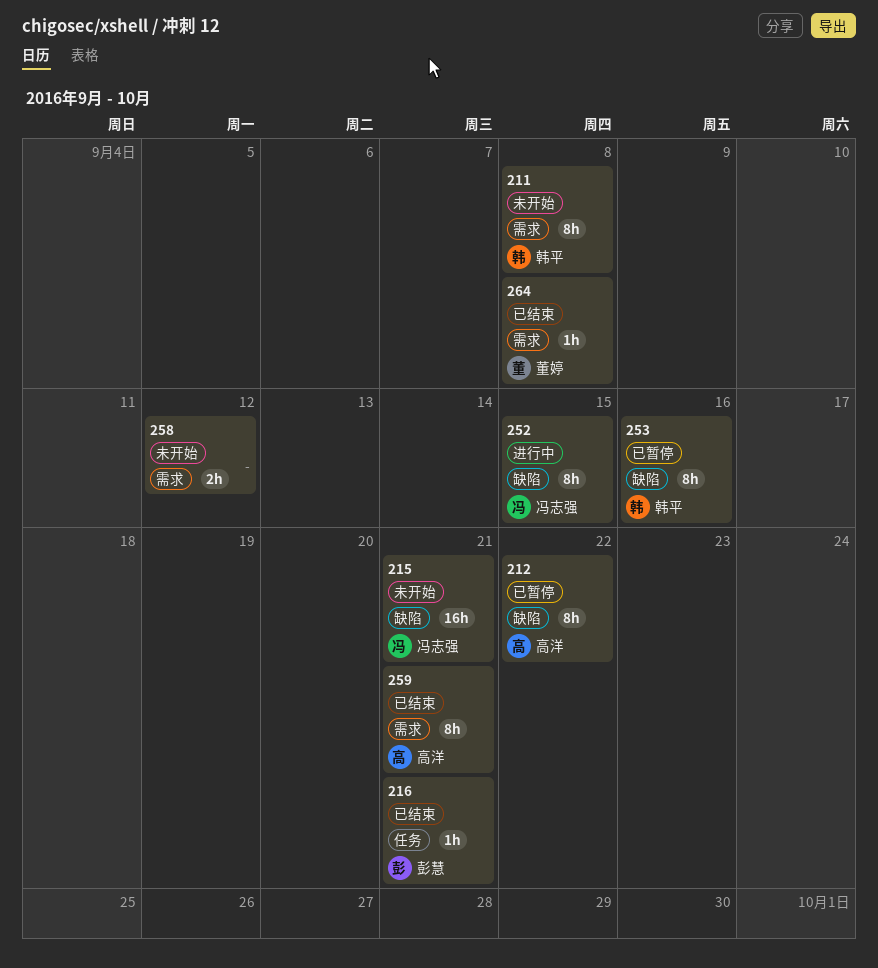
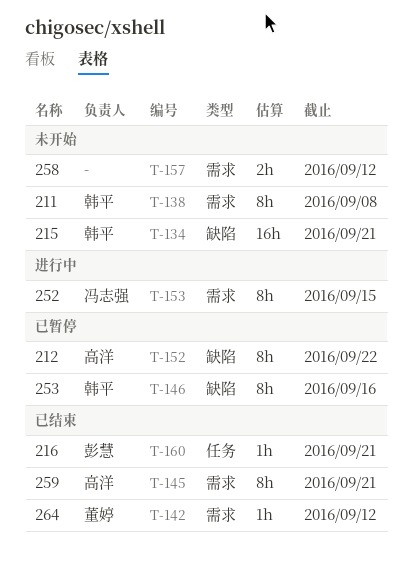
215, owner: 冯志强 -> 韩平
252, label: 缺陷 -> 需求
264, due: Sep 8 -> Sep 12

